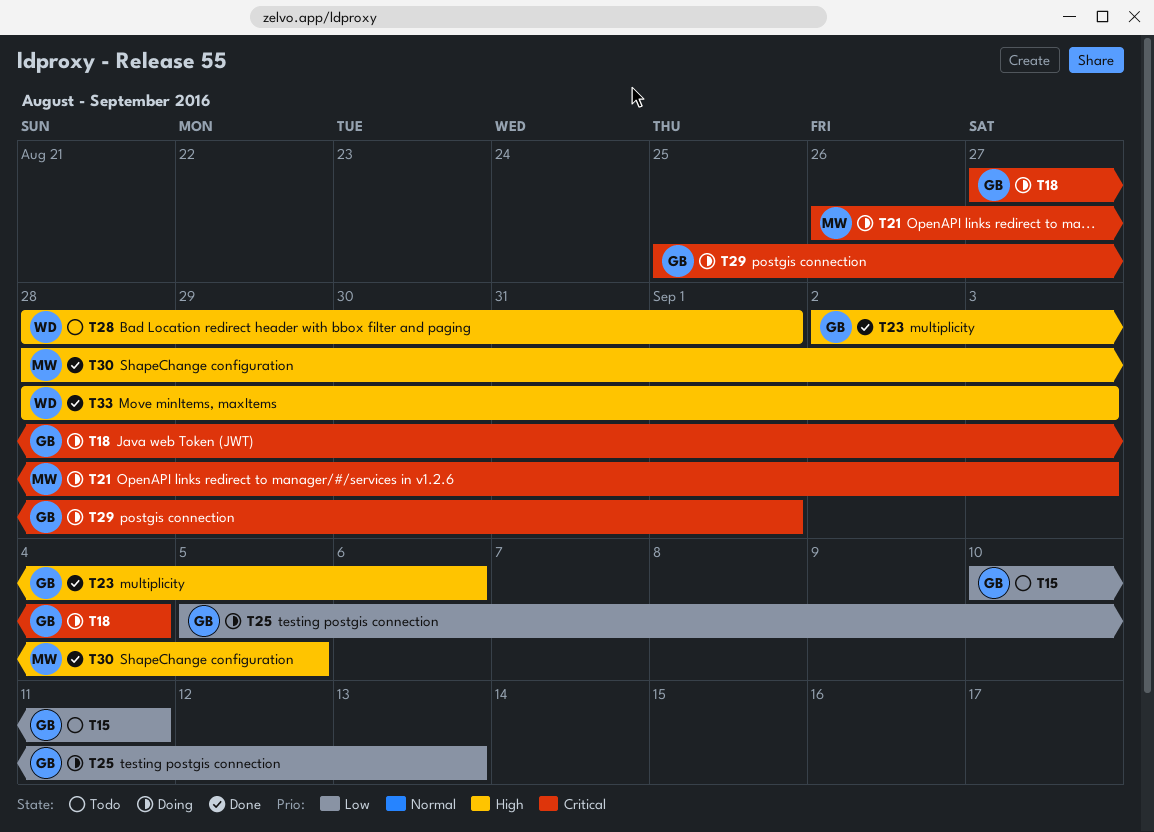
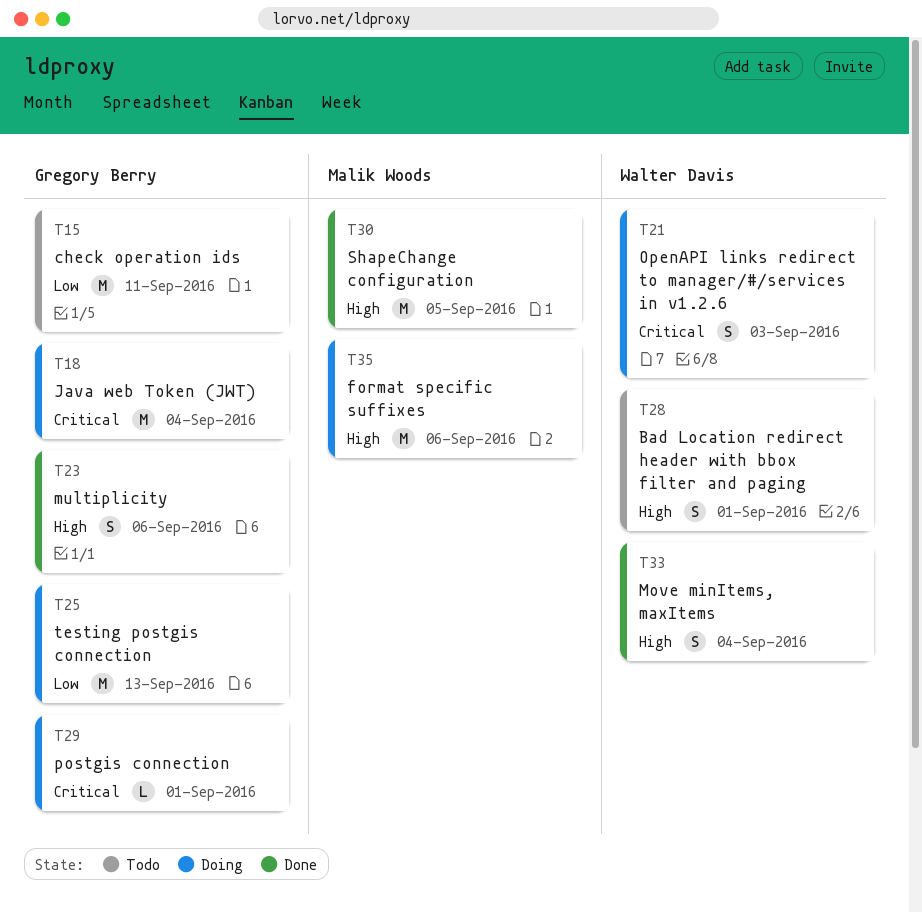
T21, owner: Malik Woods -> Walter Davis
T33, due: Sep 3 -> Sep 4
T35: none -> present

